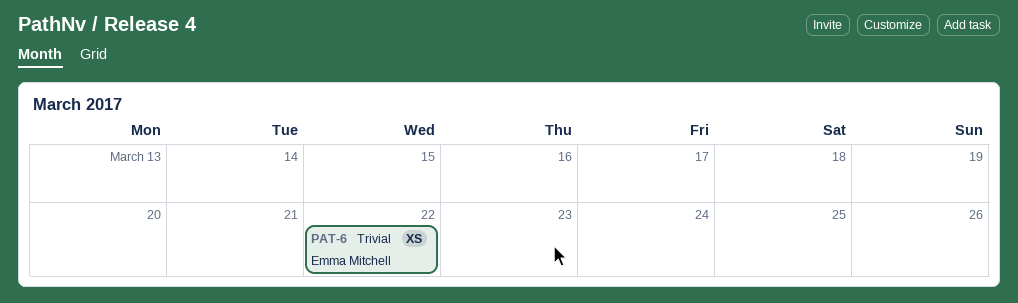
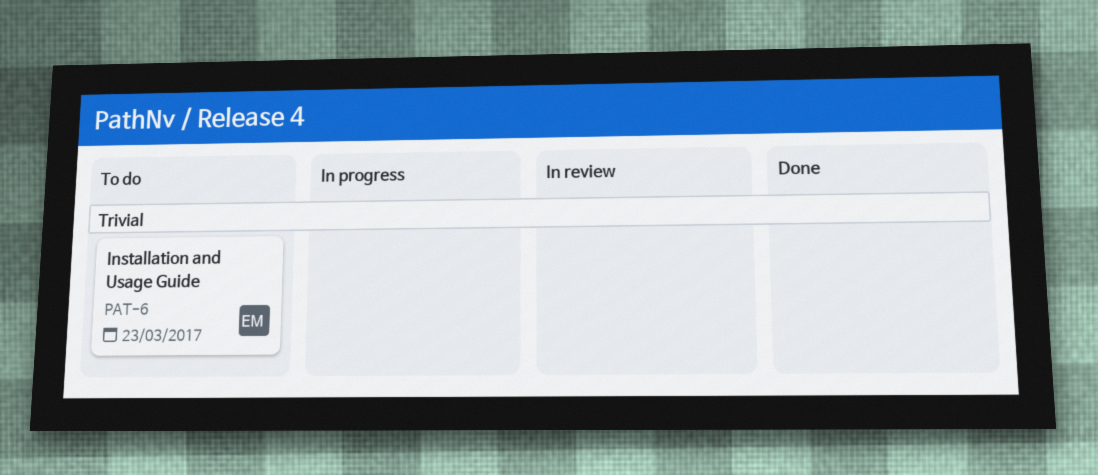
PAT-6, due: Mar 22 -> Mar 23

